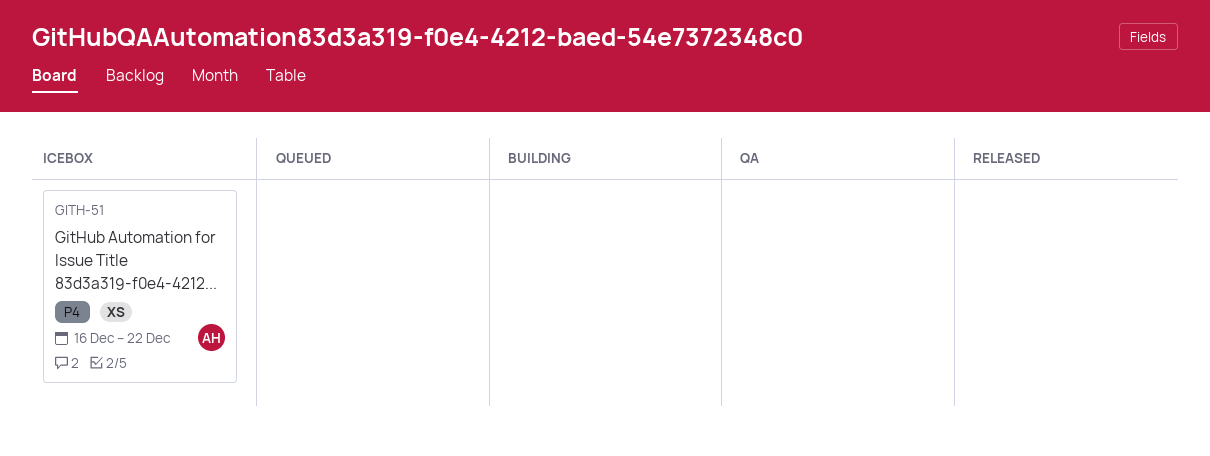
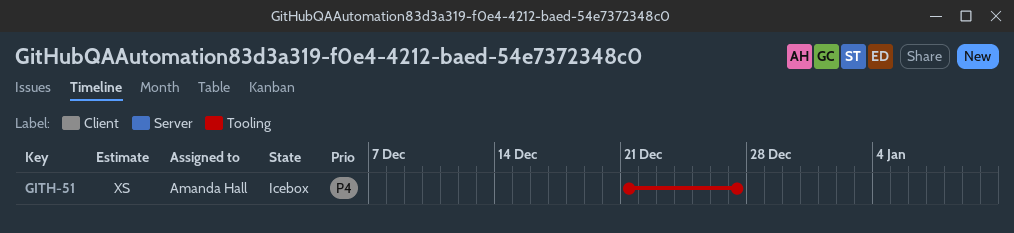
GITH-51, start: Dec 16 -> Dec 21
GITH-51, due: Dec 22 -> Dec 27

